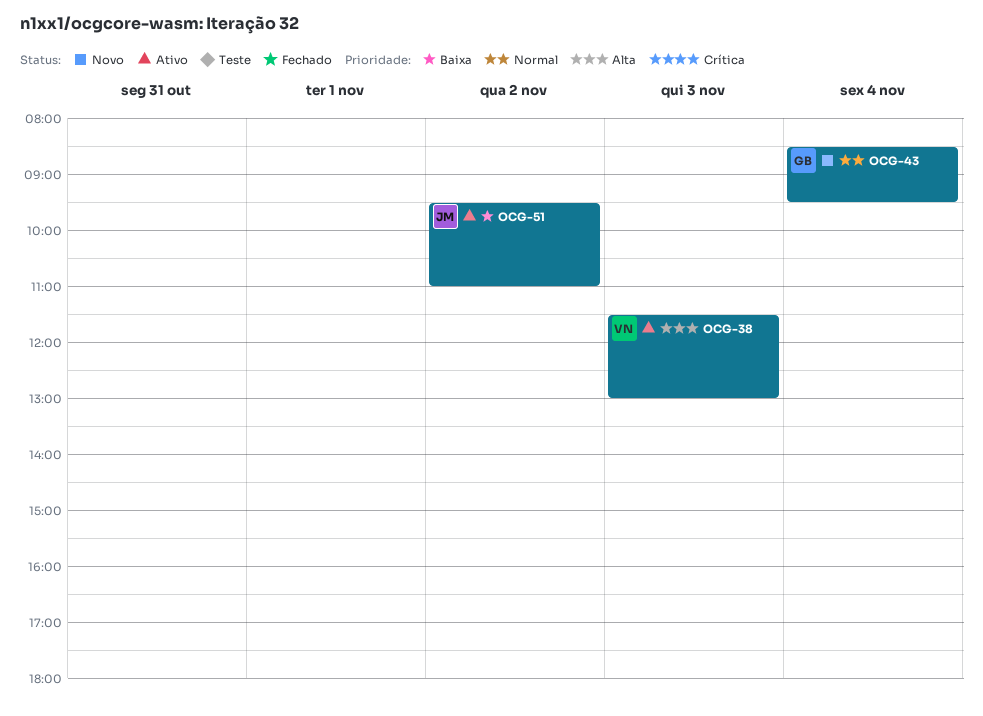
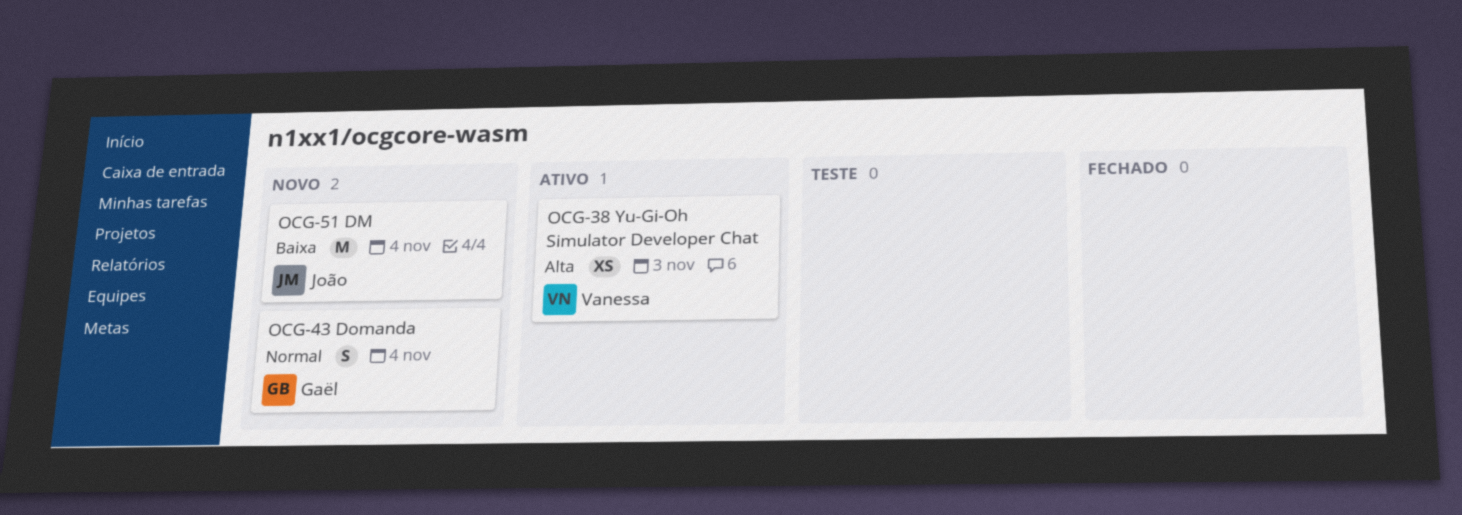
OCG-51, status: Ativo -> Novo
OCG-51, day: Nov 2 -> Nov 4

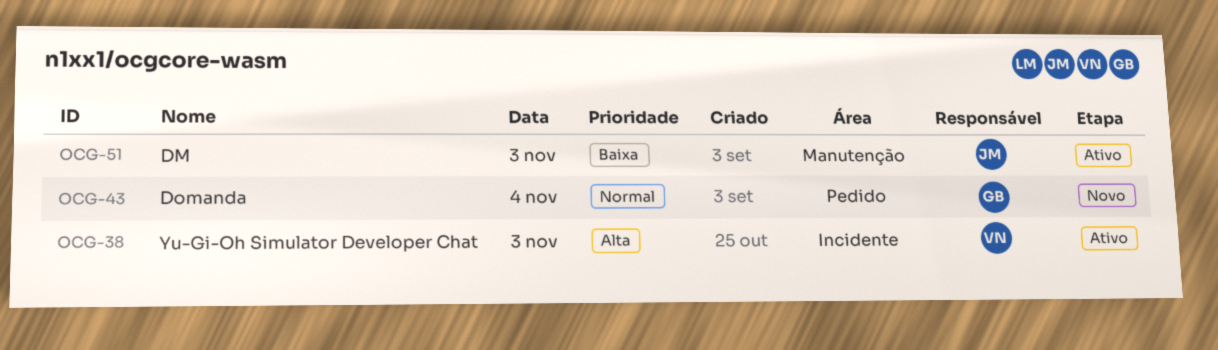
OCG-51, status: Novo -> Ativo
OCG-51, day: Nov 4 -> Nov 3

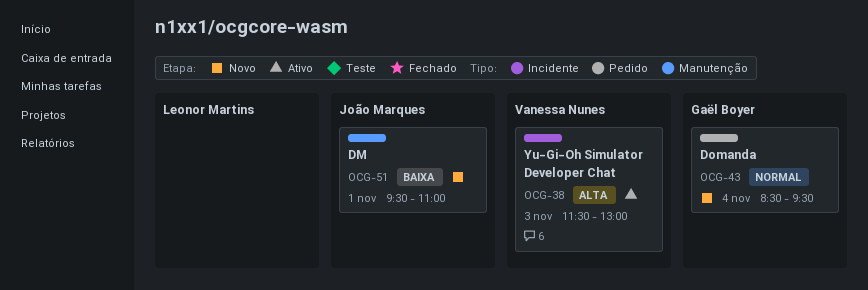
OCG-51, status: Ativo -> Novo
OCG-51, day: Nov 3 -> Nov 1

